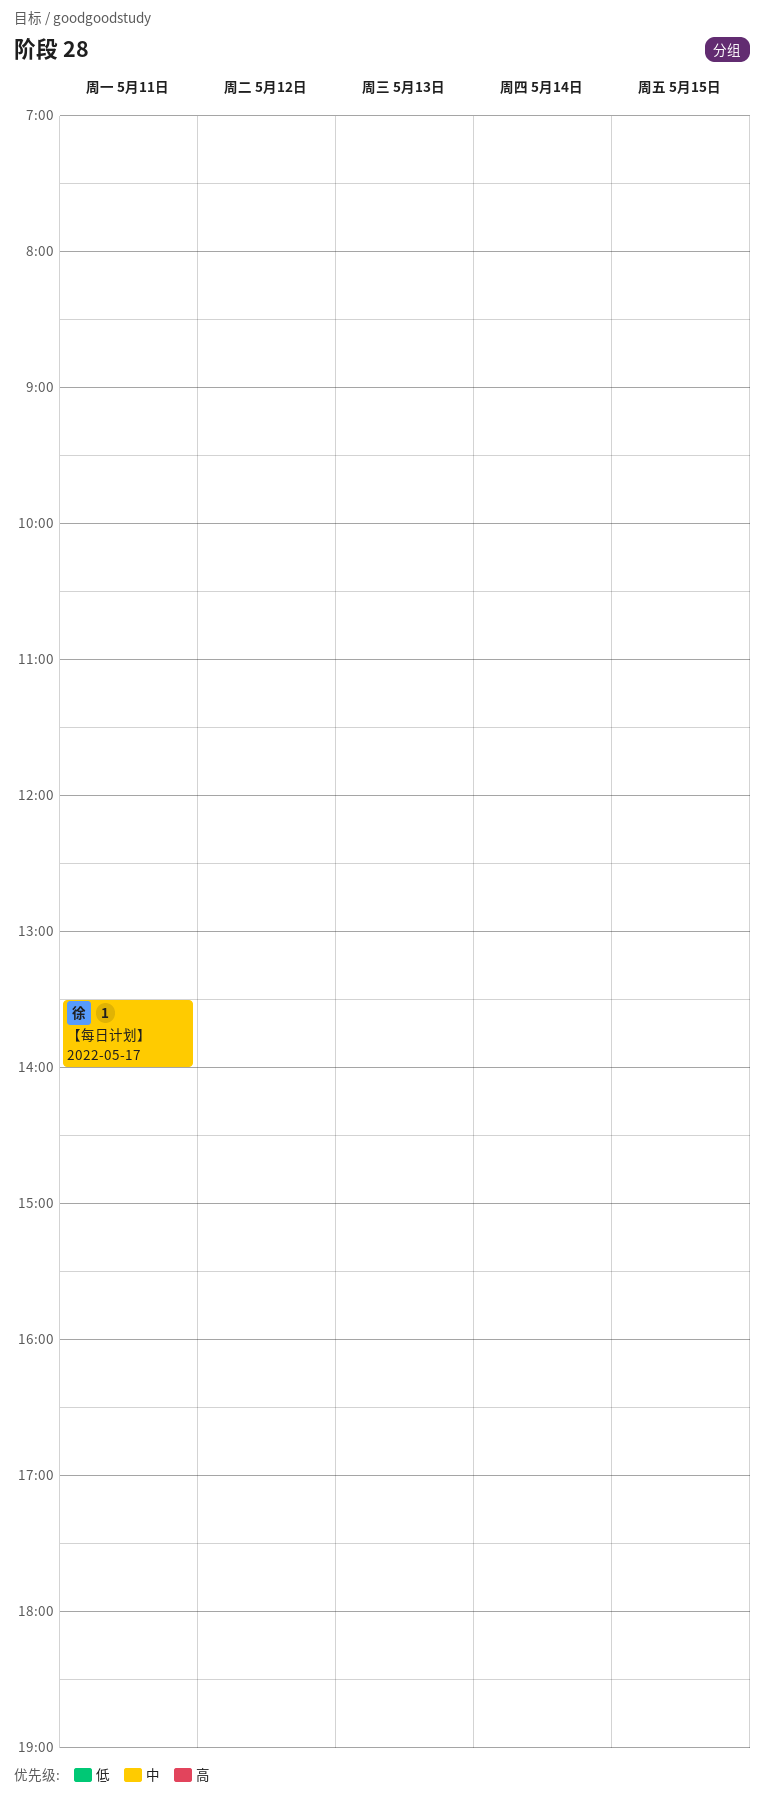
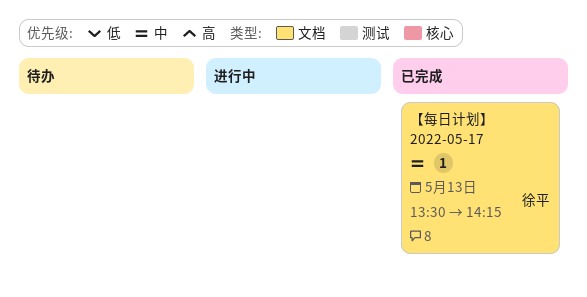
【每日计划】 2022-05-17, day: May 11 -> May 13
【每日计划】 2022-05-17, ends: 14:00 -> 14:15

